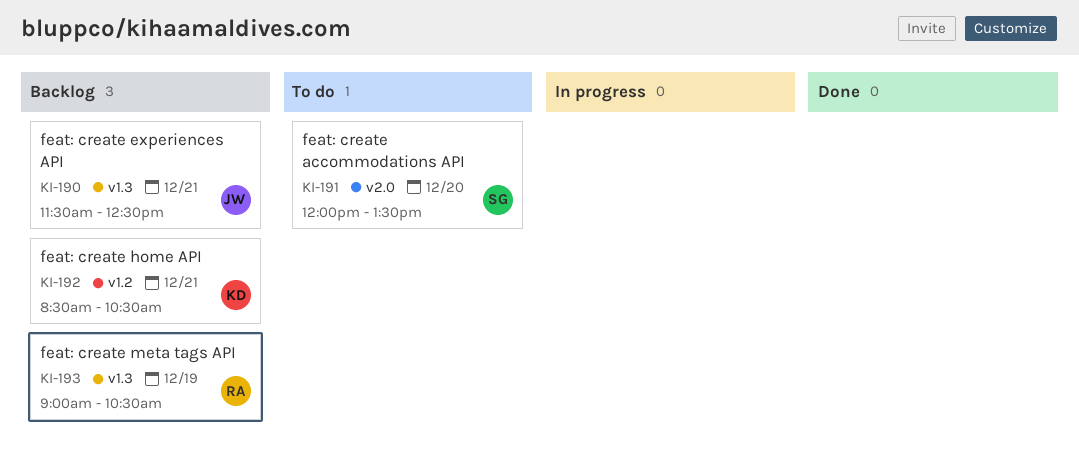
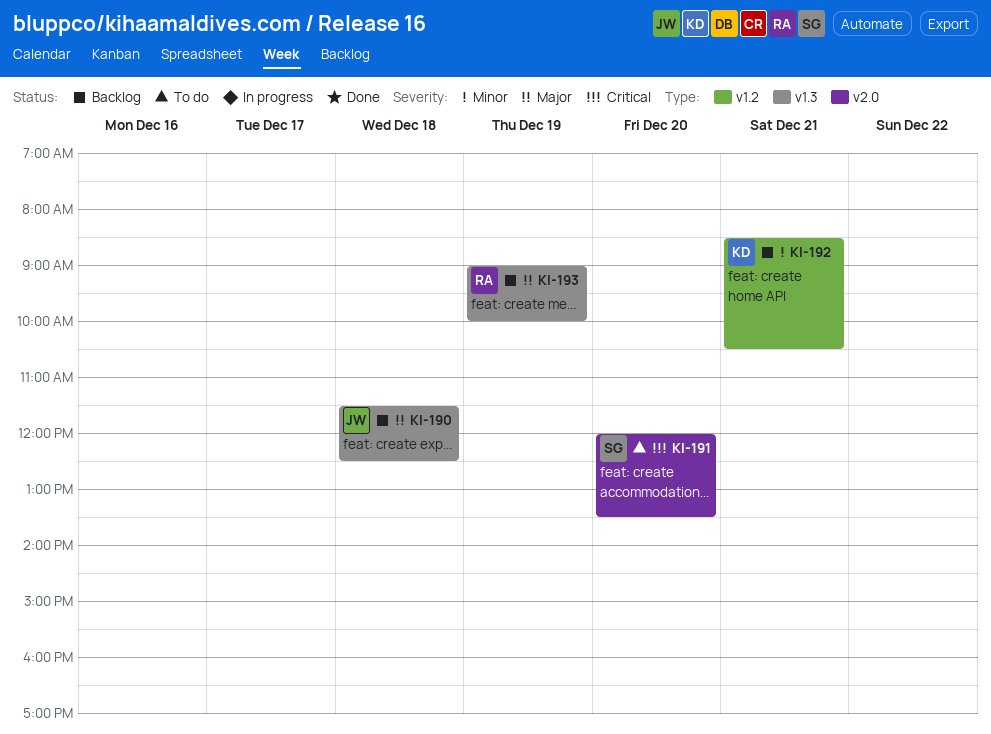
KI-190, day: Dec 21 -> Dec 18
KI-193, ends: 10:30 -> 10:00

